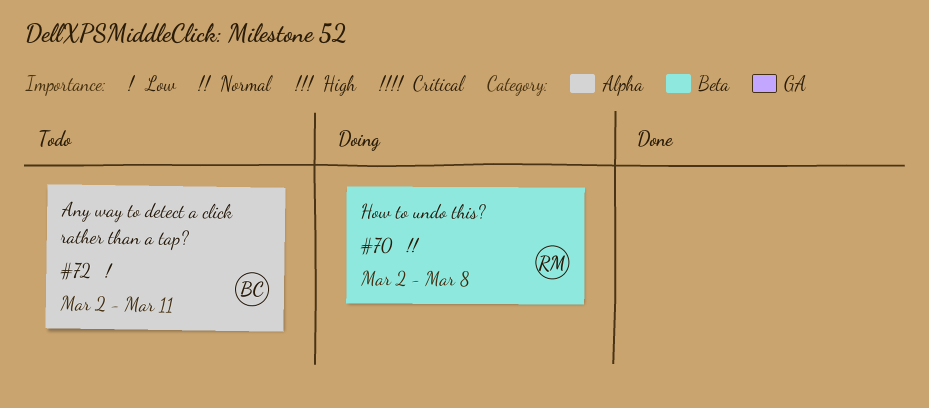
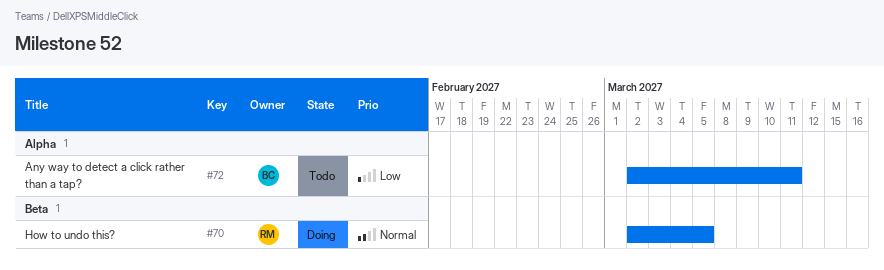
#70, due: Mar 8 -> Mar 5

